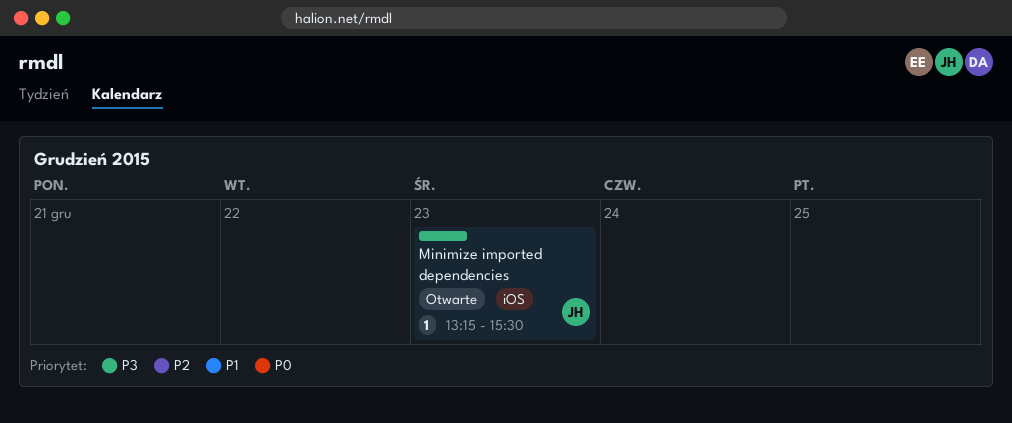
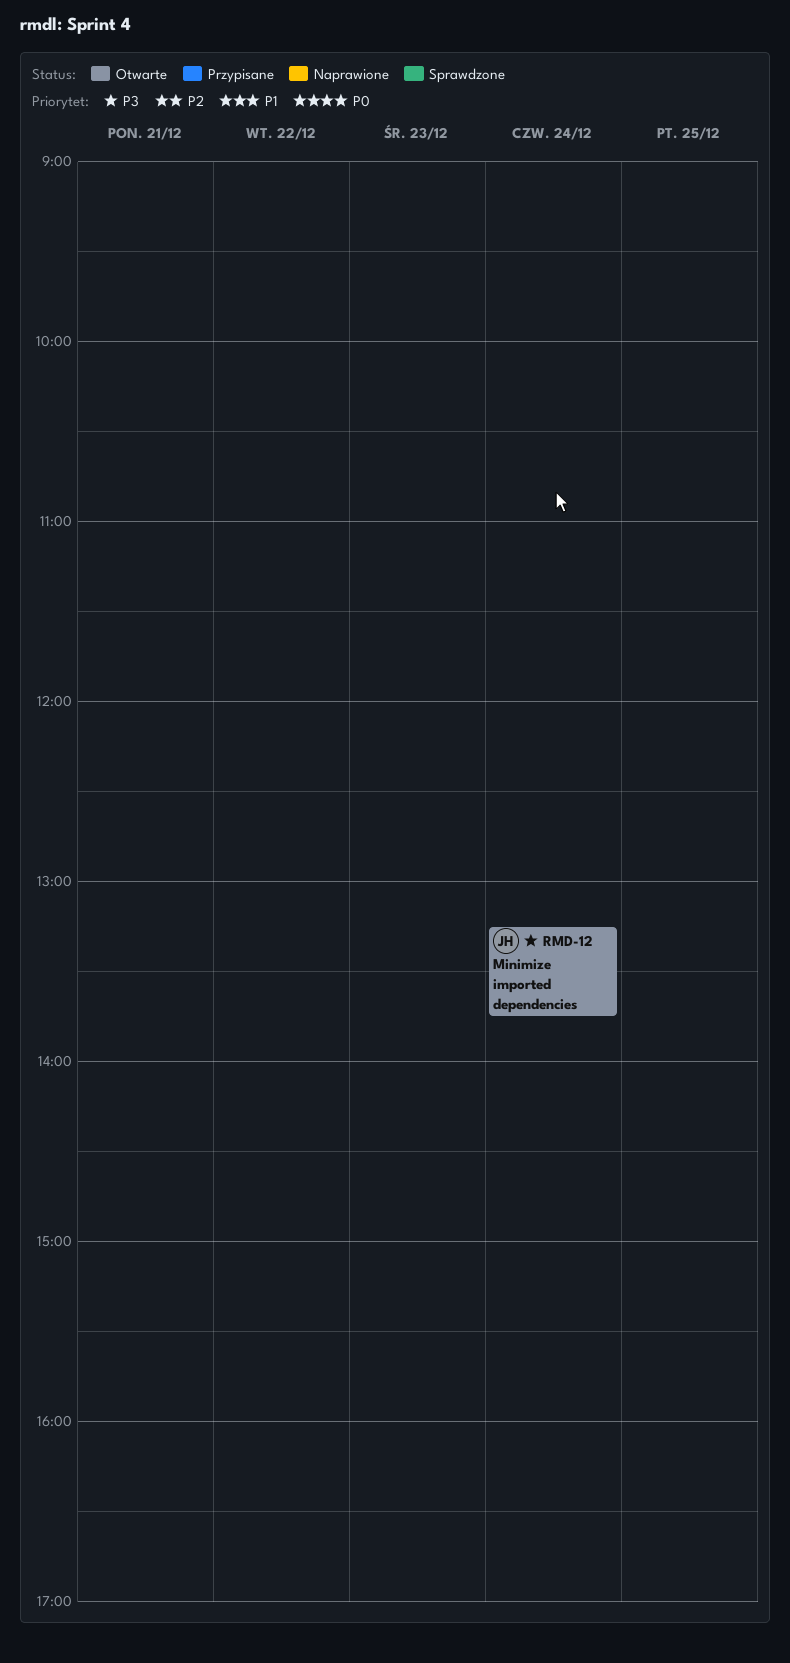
Minimize imported dependencies, day: Dec 23 -> Dec 24
Minimize imported dependencies, ends: 15:30 -> 13:45

